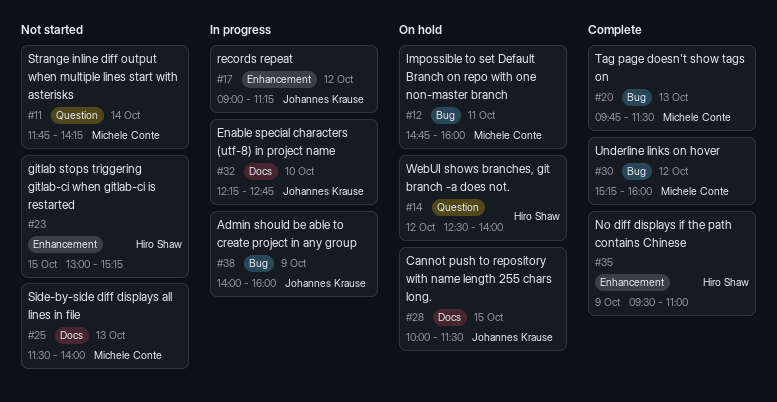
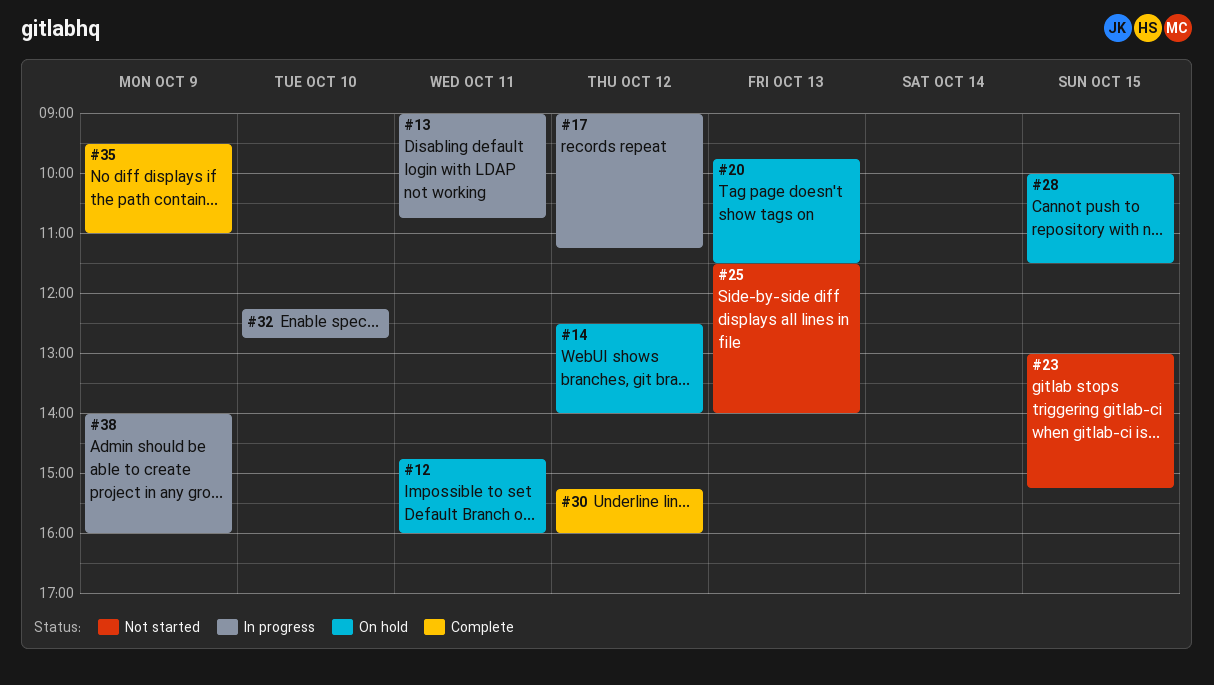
#11: present -> none
#13: none -> present
#20, status: Complete -> On hold

